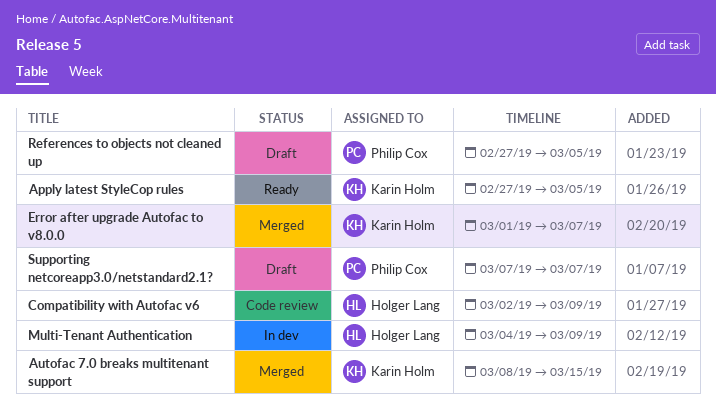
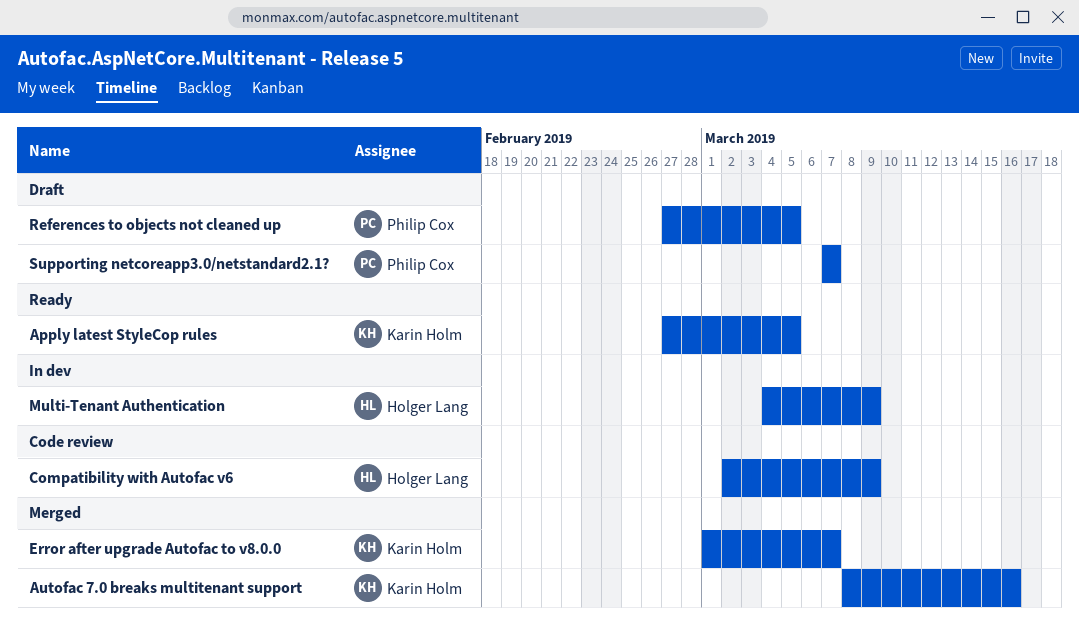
Autofac 7.0 breaks multitenant support, due: Mar 15 -> Mar 16

